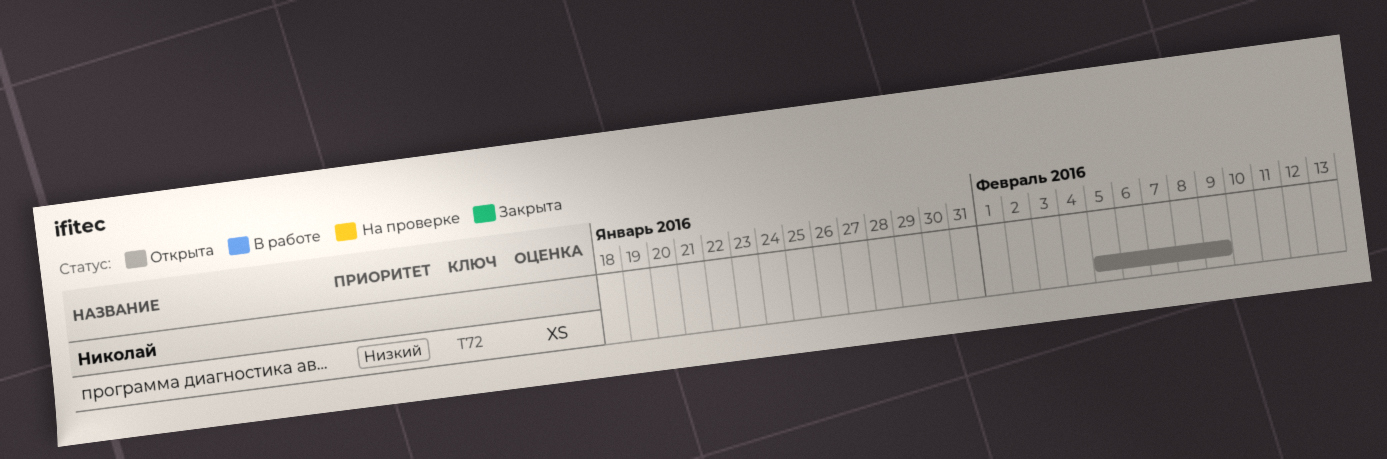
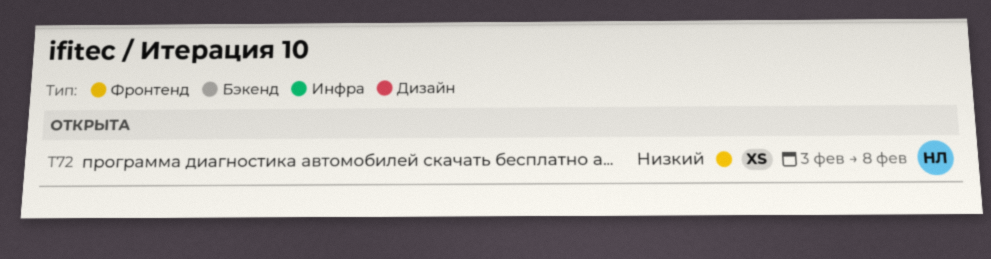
T72, start: Feb 5 -> Feb 3
T72, due: Feb 9 -> Feb 8

